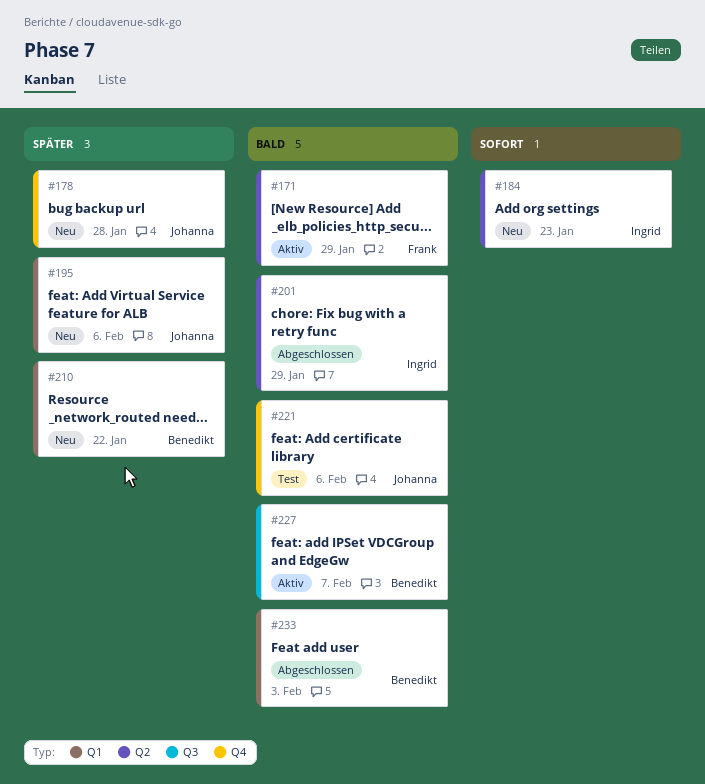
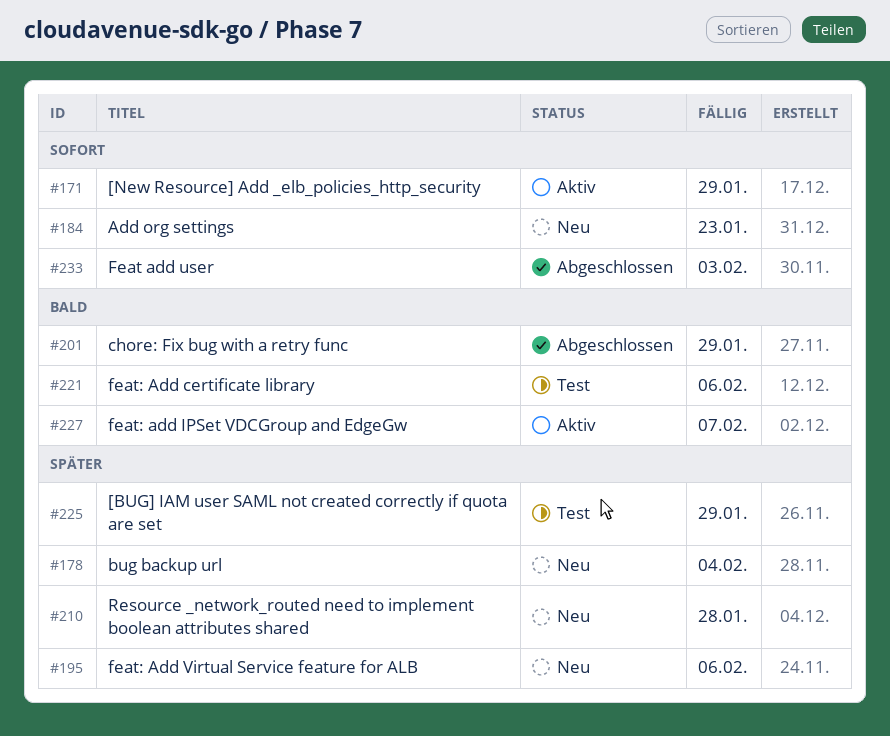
#171, priority: Bald -> Sofort
#178, due: Jan 28 -> Feb 4
#210, due: Jan 22 -> Jan 28
#225: none -> present
#233, priority: Bald -> Sofort

